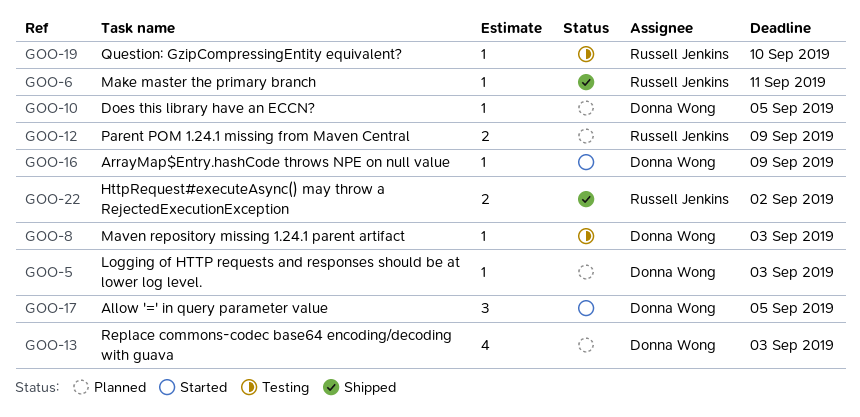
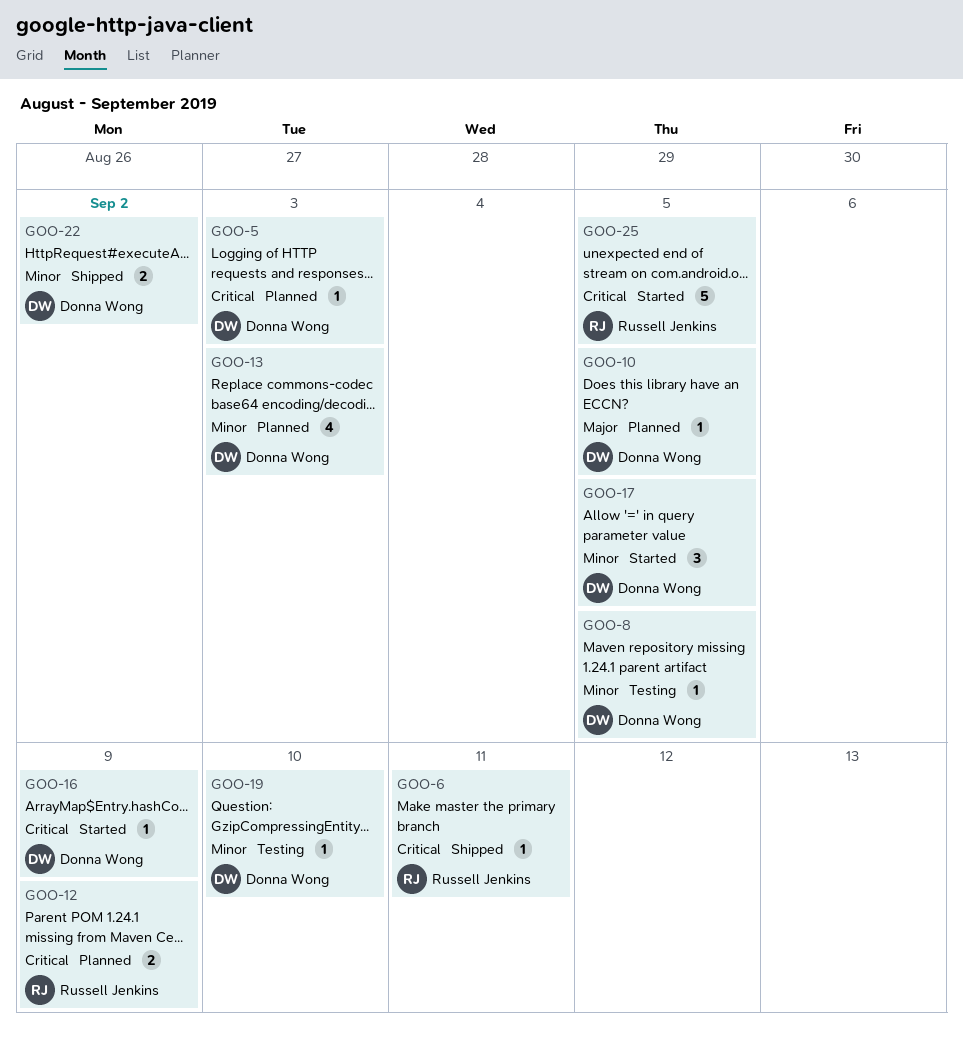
GOO-8, due: Sep 3 -> Sep 5
GOO-19, owner: Russell Jenkins -> Donna Wong
GOO-22, owner: Russell Jenkins -> Donna Wong
GOO-25: none -> present

